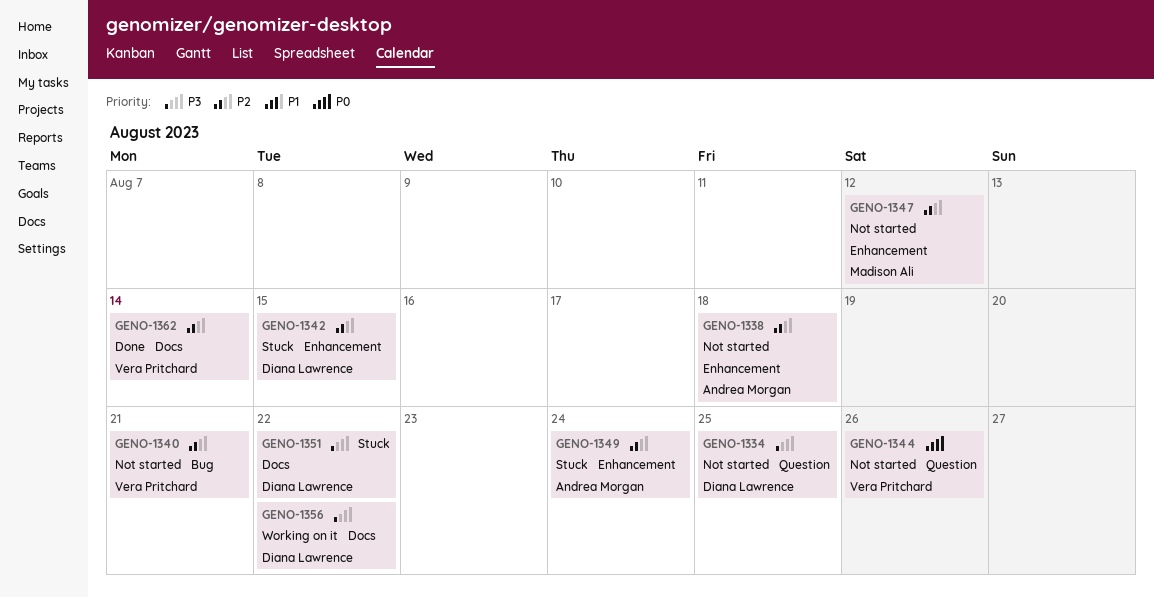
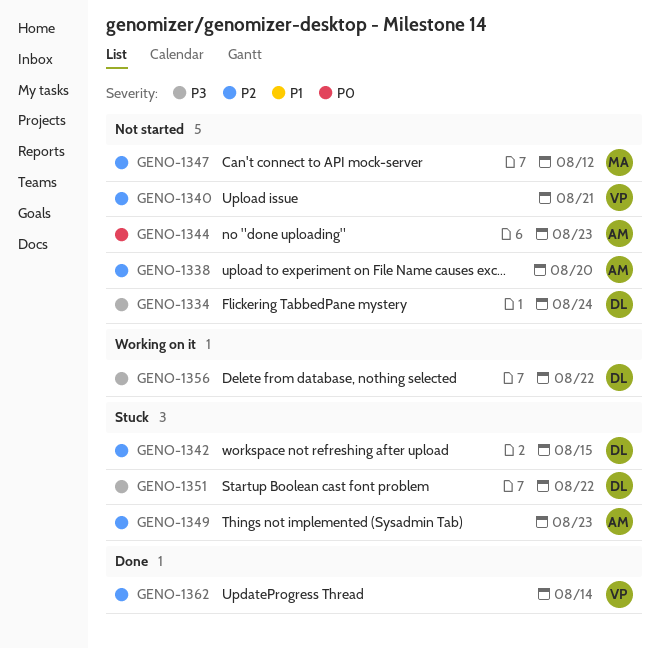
GENO-1334, due: Aug 25 -> Aug 24
GENO-1338, due: Aug 18 -> Aug 20
GENO-1344, owner: Vera Pritchard -> Andrea Morgan
GENO-1344, due: Aug 26 -> Aug 23
GENO-1349, due: Aug 24 -> Aug 23

